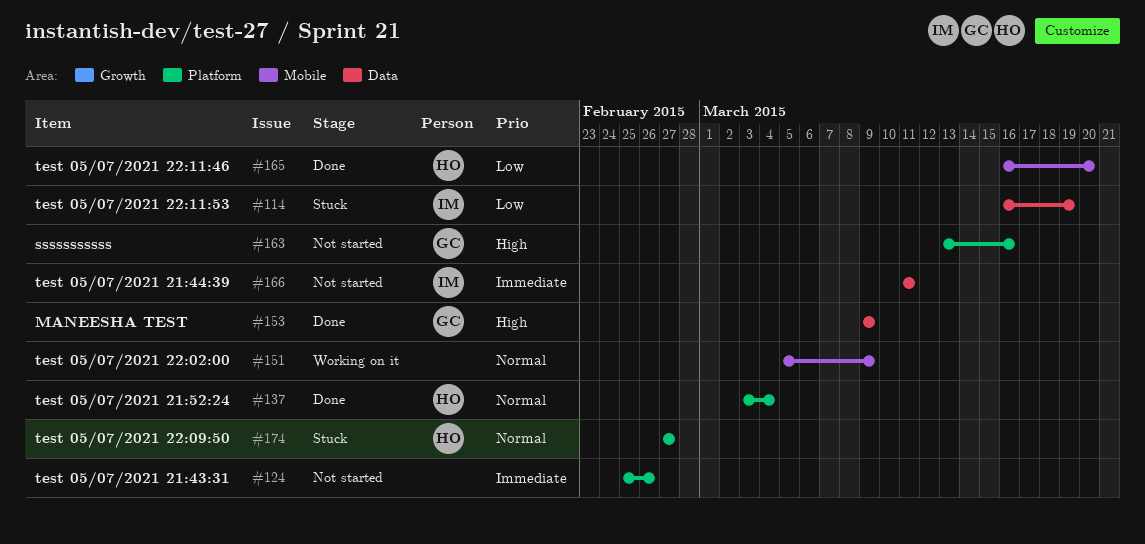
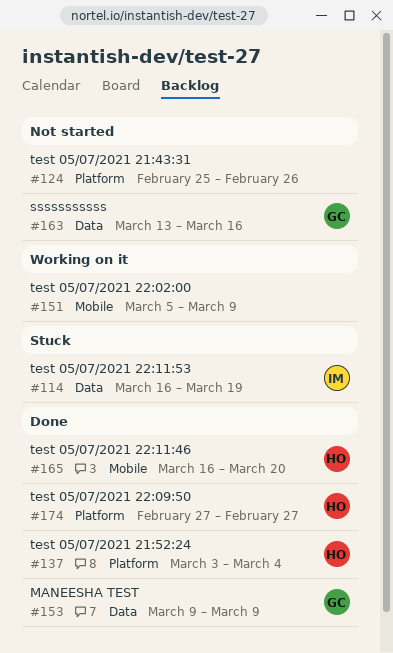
#163, label: Platform -> Data
#166: present -> none
#174, status: Stuck -> Done

